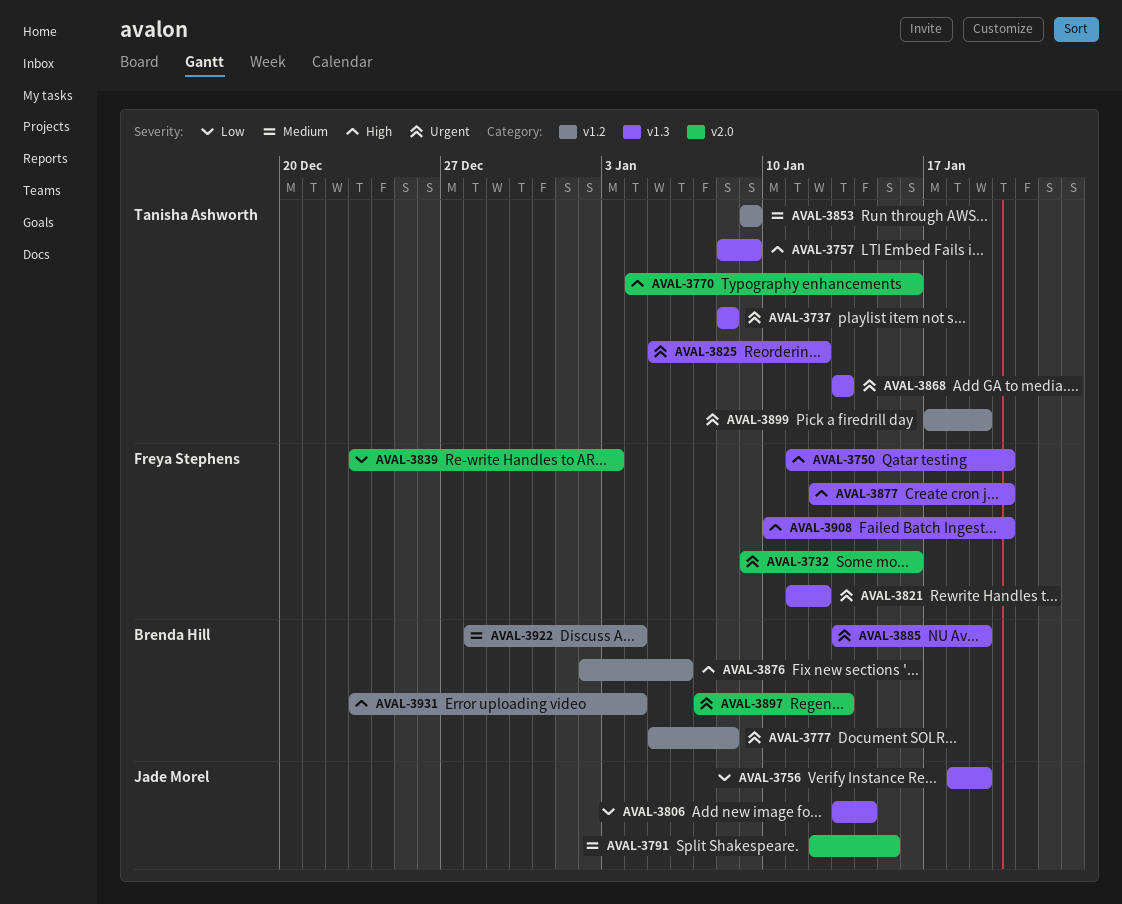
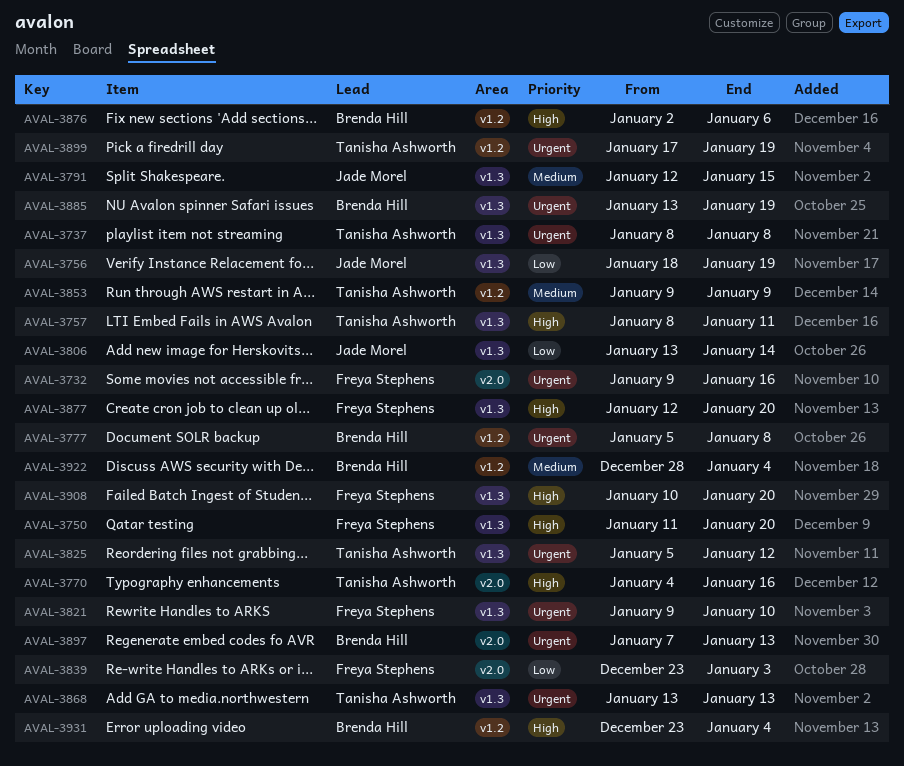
AVAL-3757, due: Jan 9 -> Jan 11
AVAL-3791, label: v2.0 -> v1.3
AVAL-3821, start: Jan 11 -> Jan 9
AVAL-3821, due: Jan 12 -> Jan 10

